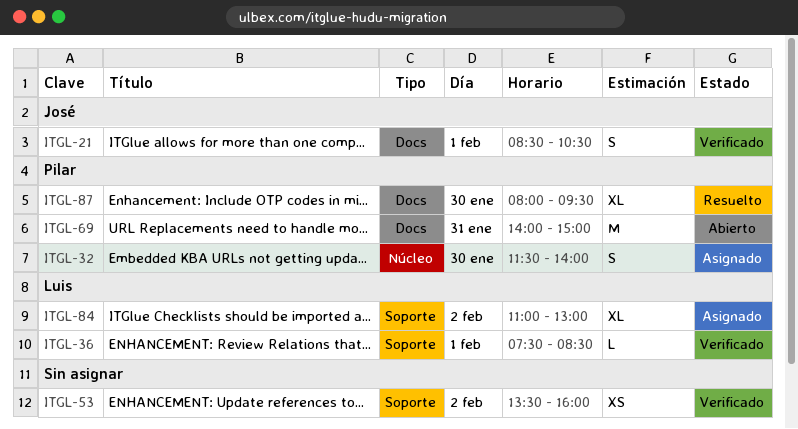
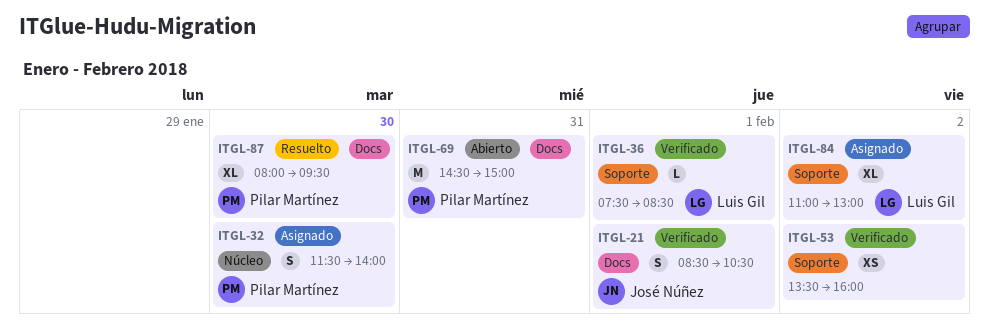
ITGL-69, begins: 14:00 -> 14:30

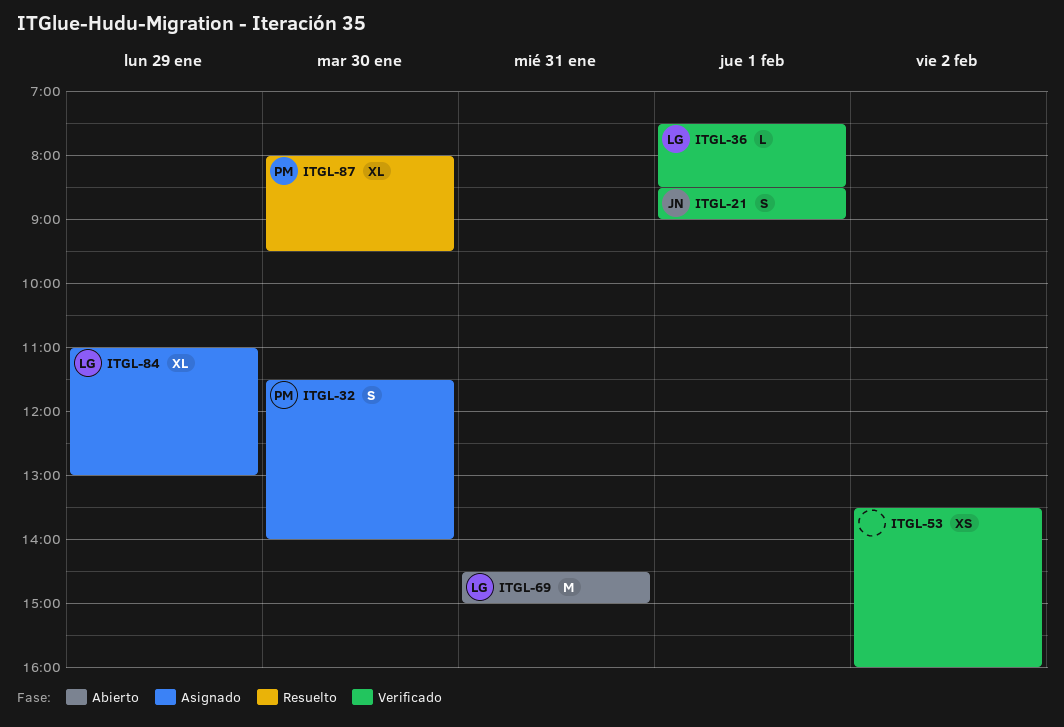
ITGL-21, ends: 10:30 -> 09:00
ITGL-69, owner: Pilar Martínez -> Luis Gil
ITGL-84, day: Feb 2 -> Jan 29

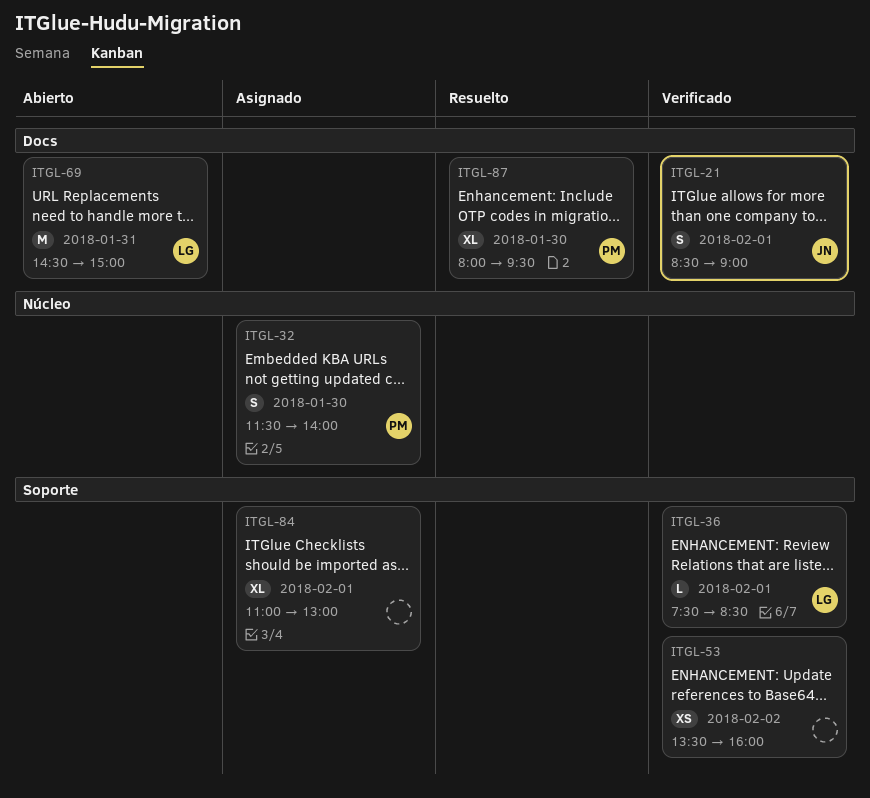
ITGL-84, owner: LG -> none
ITGL-84, day: Jan 29 -> Feb 1

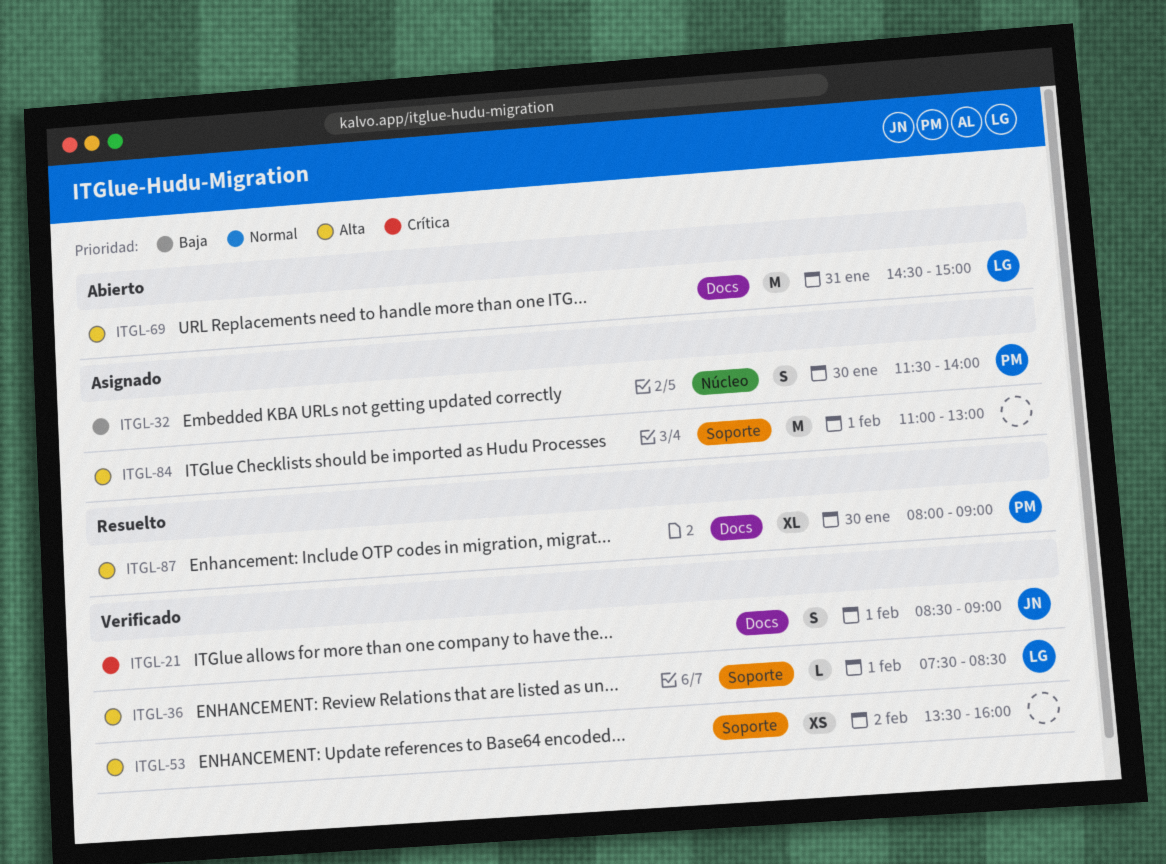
ITGL-84, estimate: XL -> M
ITGL-87, ends: 09:30 -> 09:00

